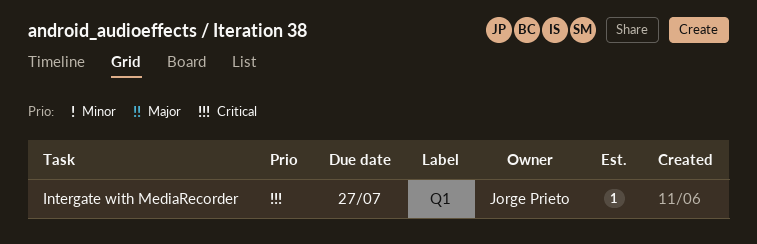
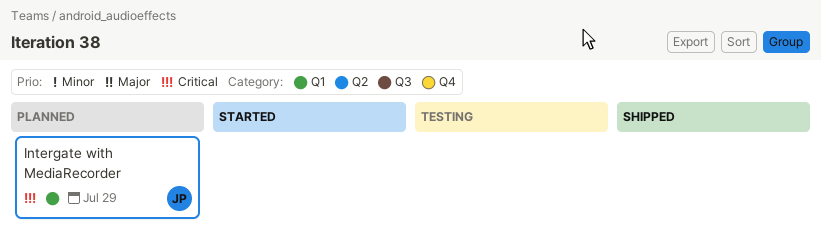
Intergate with MediaRecorder, due: Jul 27 -> Jul 29

